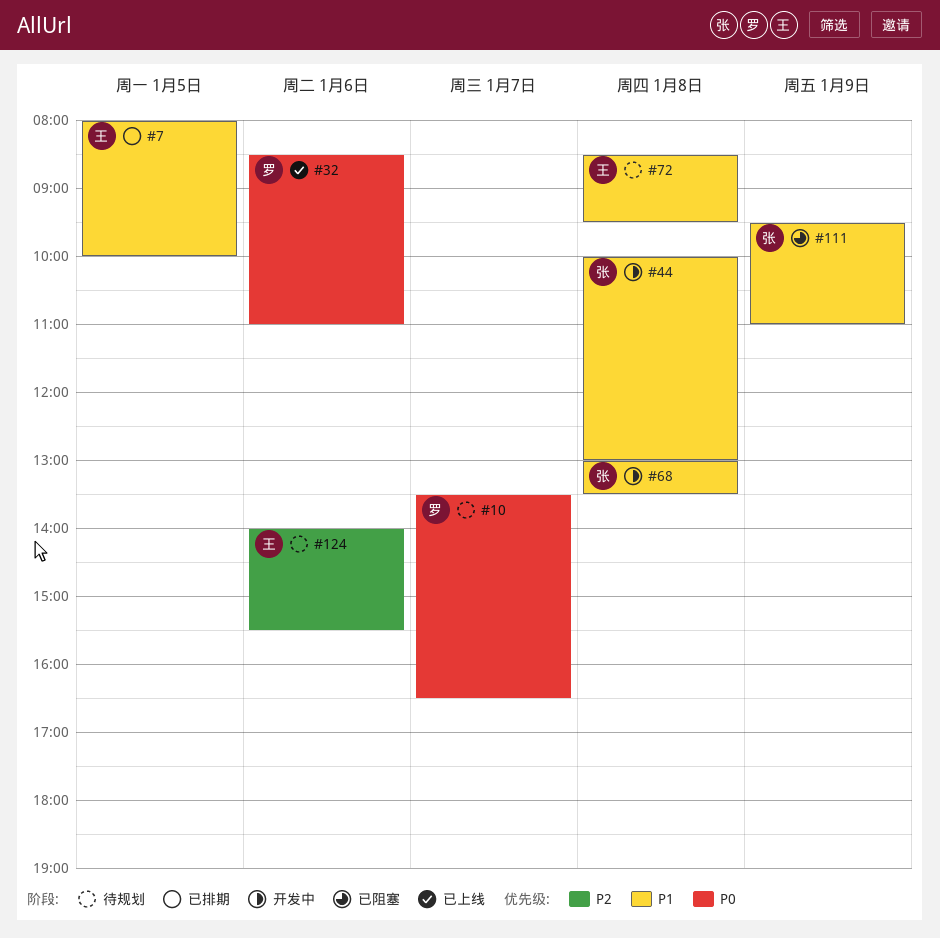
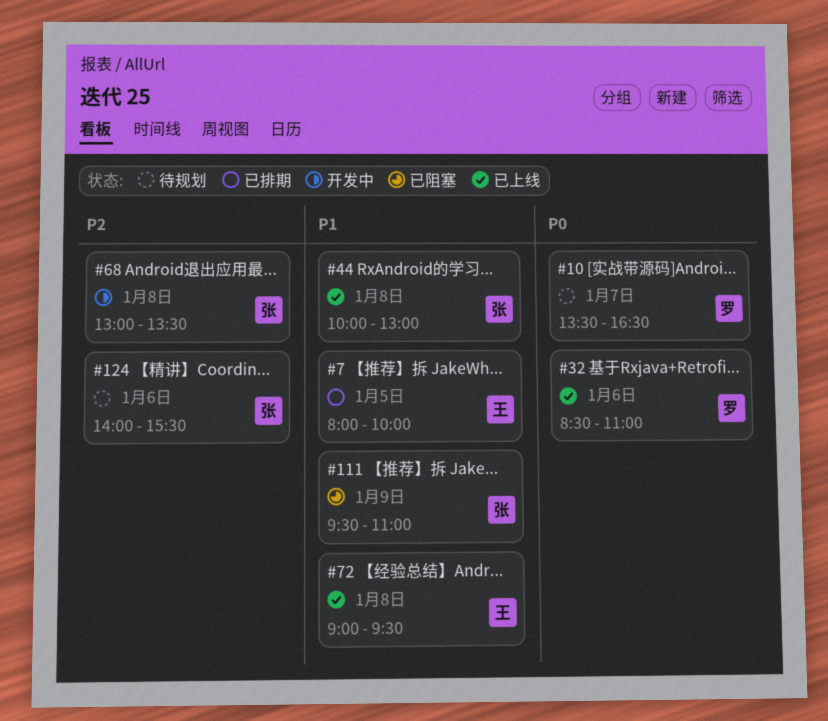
#44, status: 开发中 -> 已上线
#68, priority: P1 -> P2
#72, status: 待规划 -> 已上线
#72, begins: 08:30 -> 09:00
#124, owner: 王 -> 张

